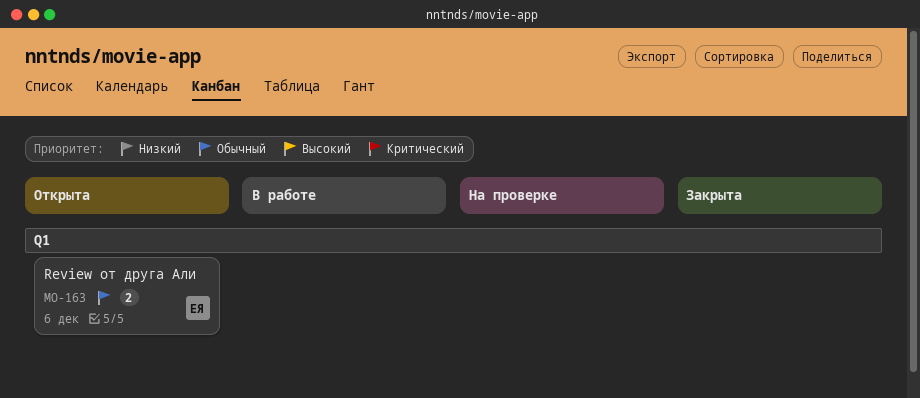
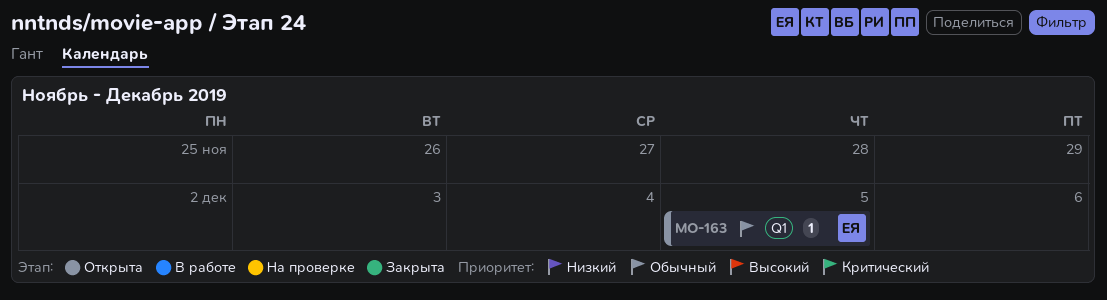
MO-163, estimate: 2 -> 1
MO-163, due: Dec 6 -> Dec 5

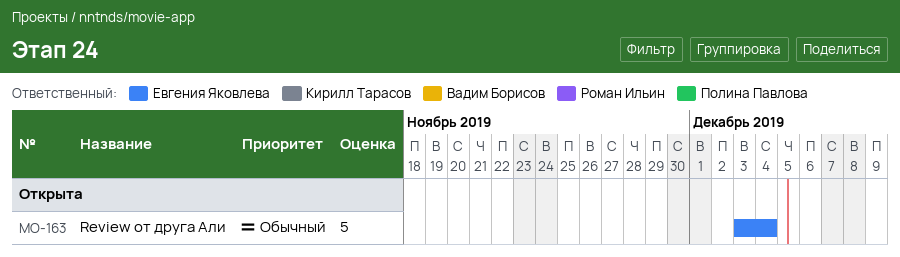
MO-163, estimate: 1 -> 5
MO-163, due: Dec 5 -> Dec 4

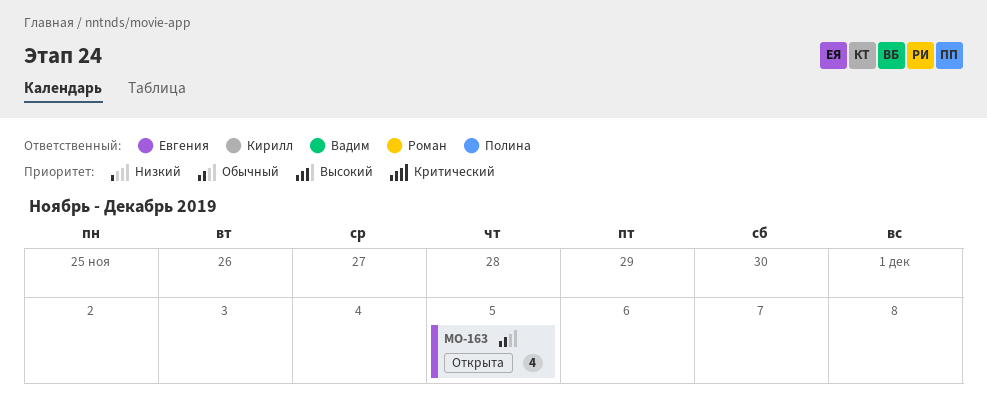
MO-163, estimate: 5 -> 4
MO-163, due: Dec 4 -> Dec 5

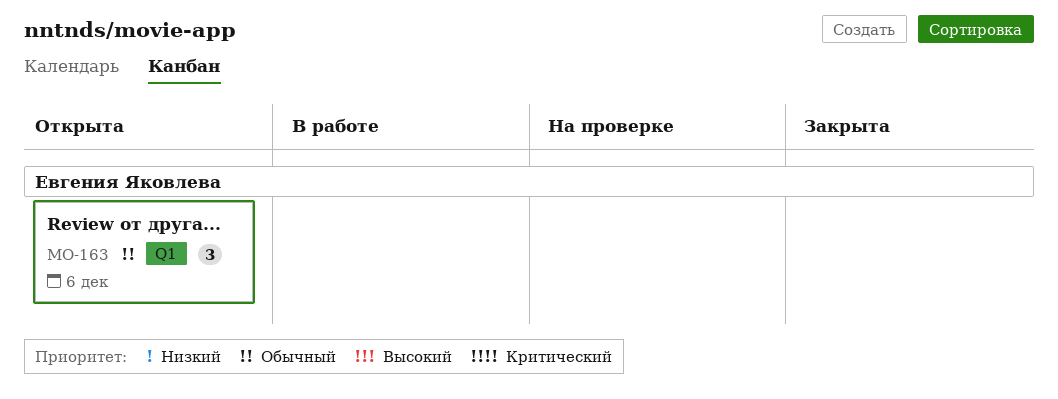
MO-163, estimate: 4 -> 3
MO-163, due: Dec 5 -> Dec 6

